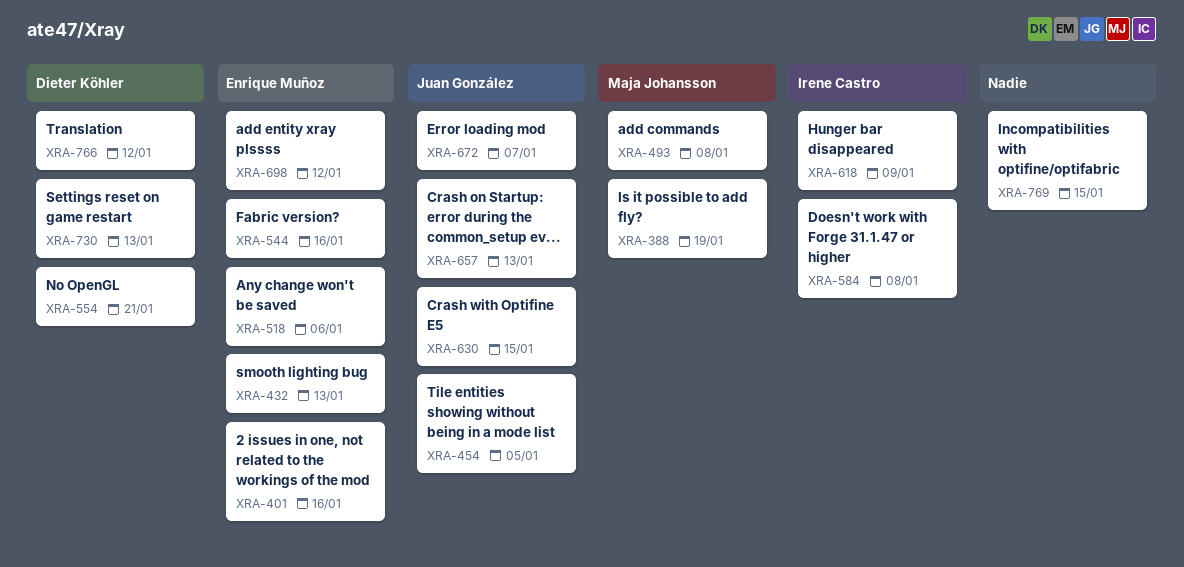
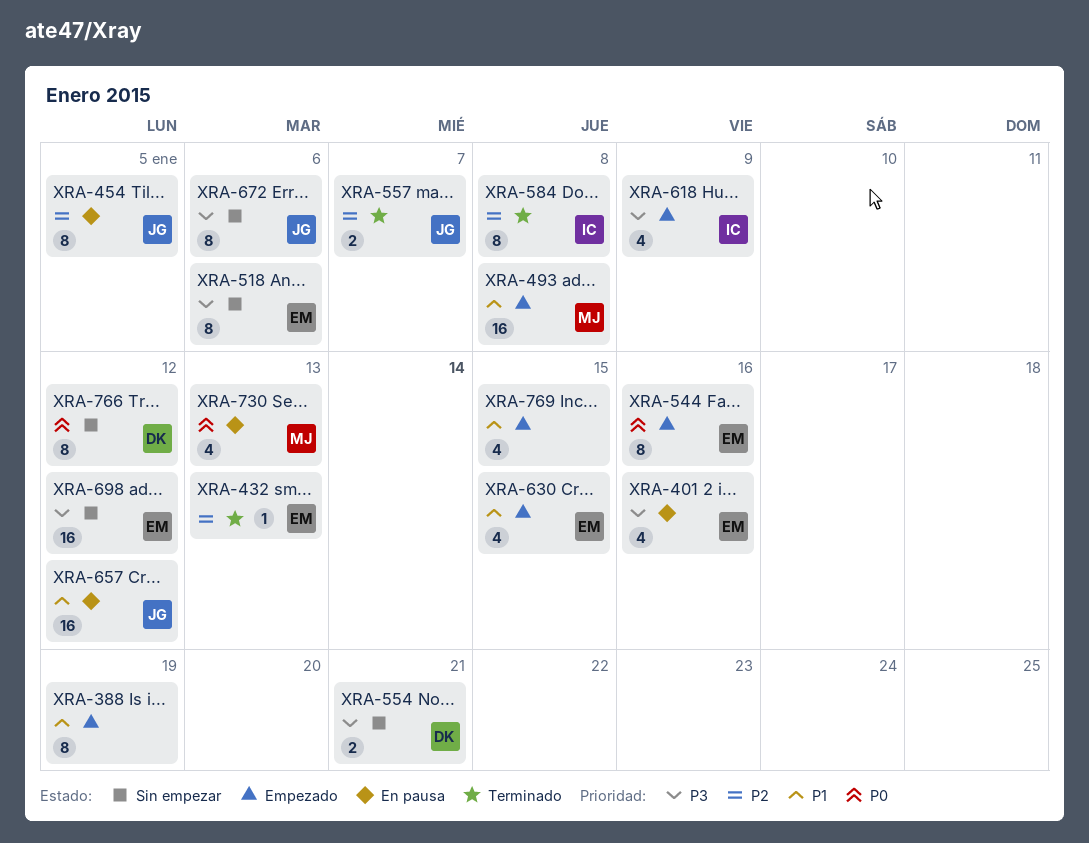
XRA-388, owner: Maja Johansson -> none
XRA-557: none -> present
XRA-630, owner: Juan González -> Enrique Muñoz
XRA-657, due: Jan 13 -> Jan 12
XRA-672, due: Jan 7 -> Jan 6
XRA-730, owner: Dieter Köhler -> Maja Johansson

